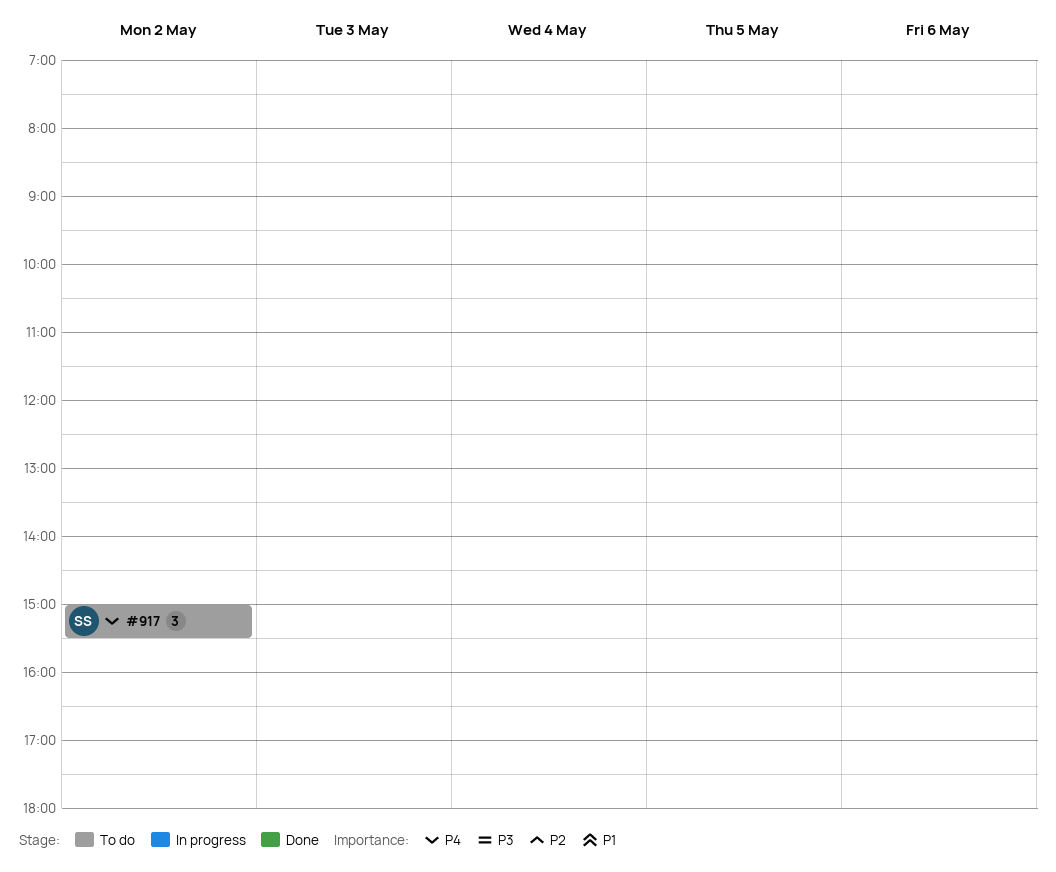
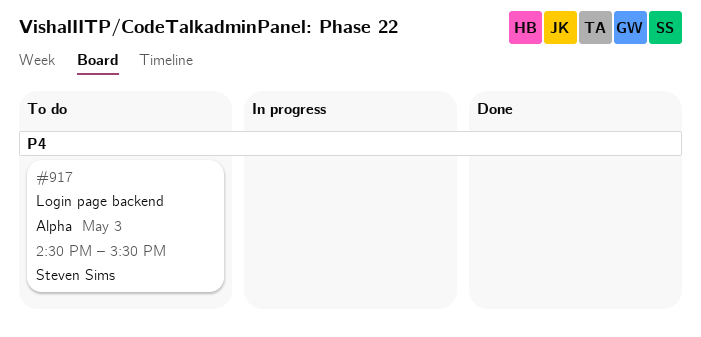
#917, day: May 2 -> May 3
#917, begins: 15:00 -> 14:30

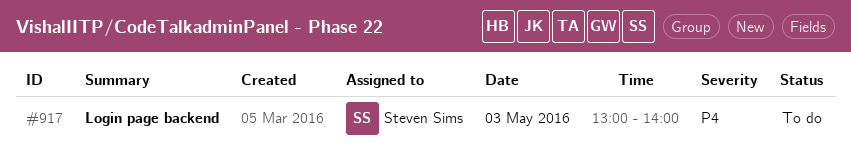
#917, begins: 14:30 -> 13:00
#917, ends: 15:30 -> 14:00

